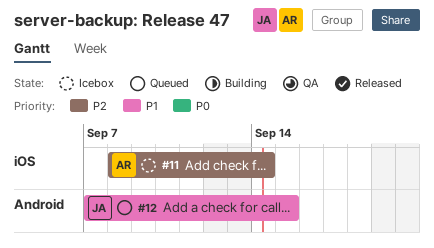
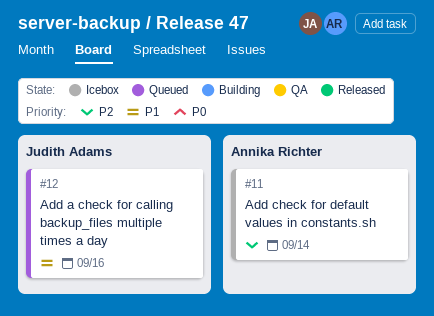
#12, due: Sep 15 -> Sep 16

